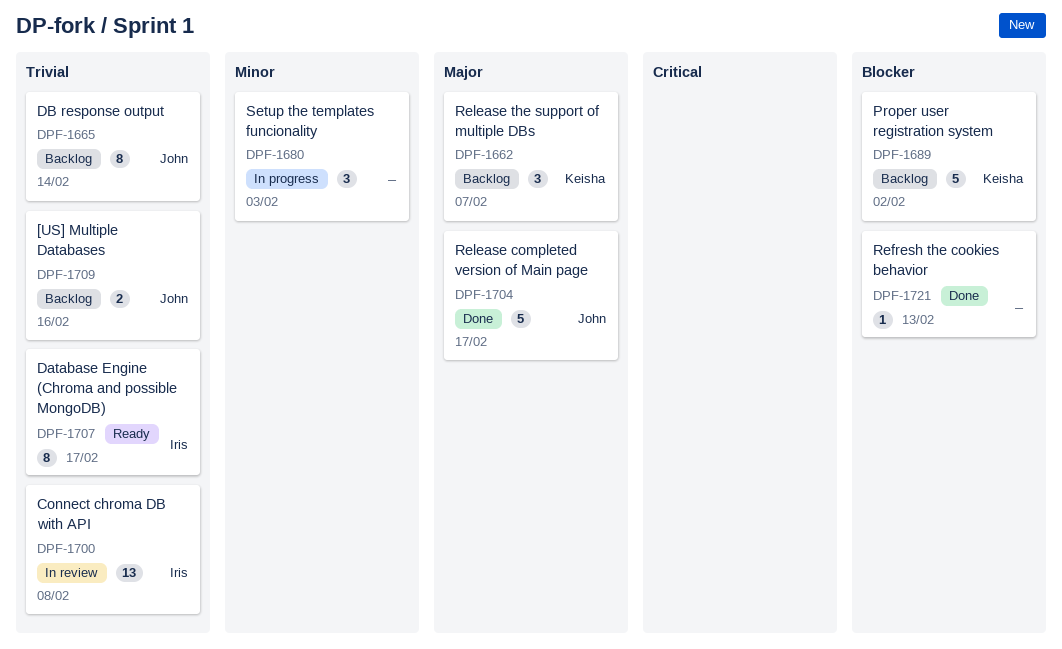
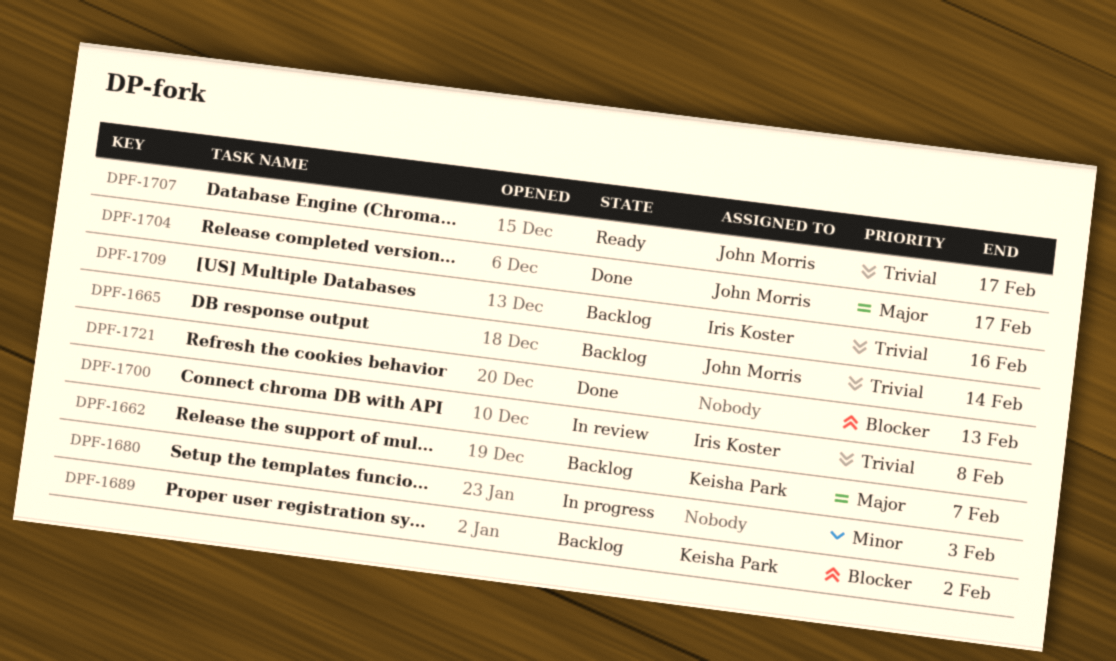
DPF-1707, owner: Iris Koster -> John Morris
DPF-1709, owner: John Morris -> Iris Koster

